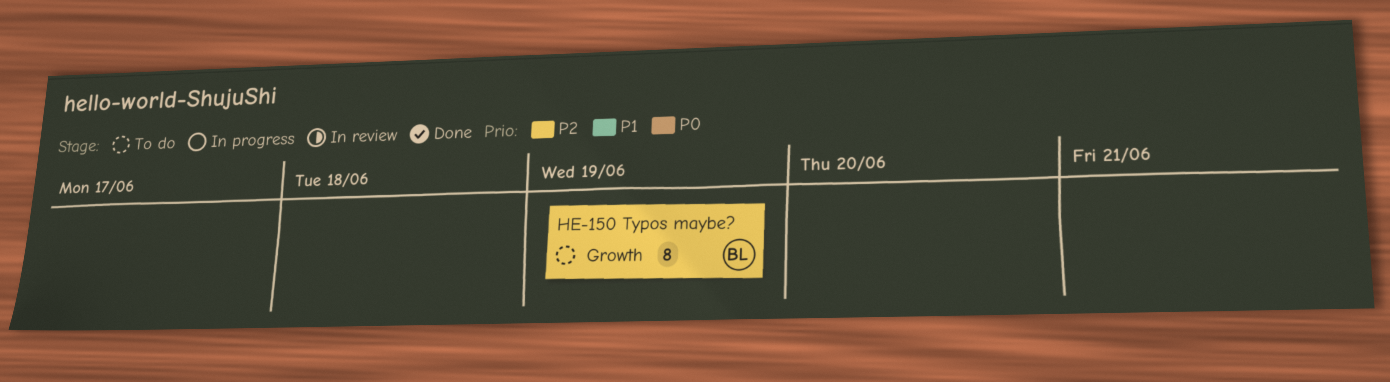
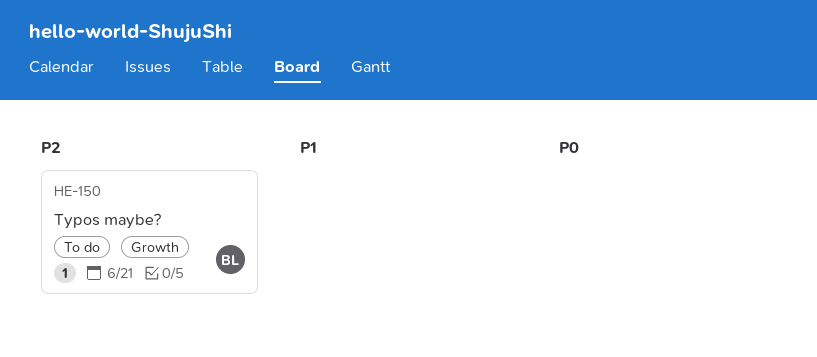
HE-150, estimate: 8 -> 1
HE-150, due: Jun 19 -> Jun 21

